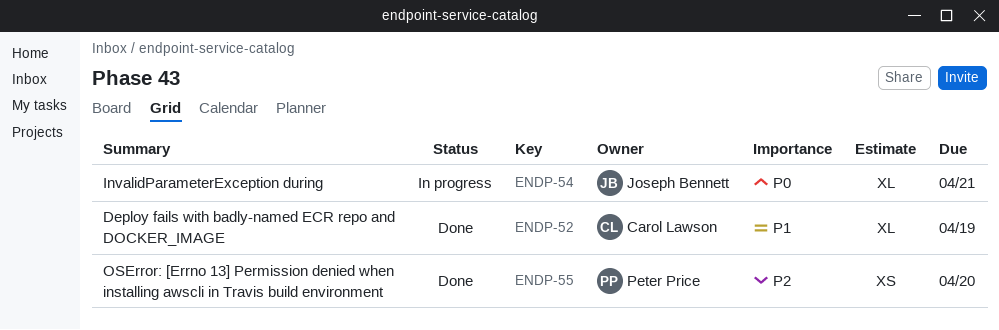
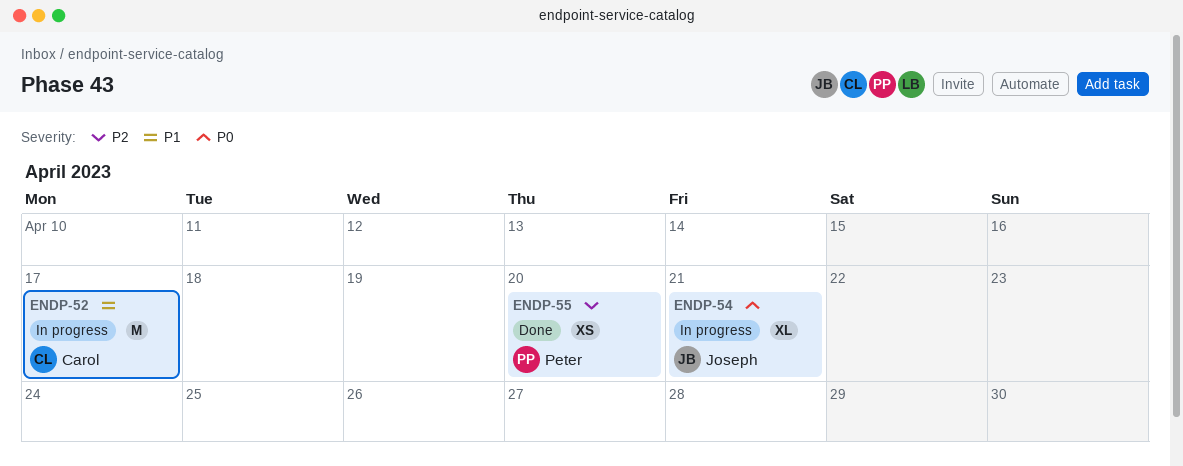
ENDP-52, status: Done -> In progress
ENDP-52, estimate: XL -> M
ENDP-52, due: Apr 19 -> Apr 17

